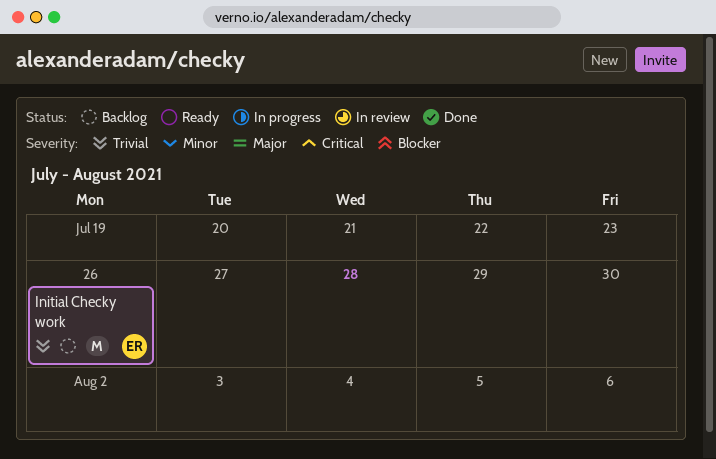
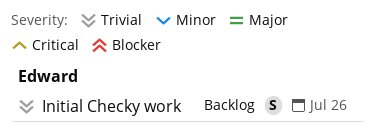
Initial Checky work, estimate: M -> S

